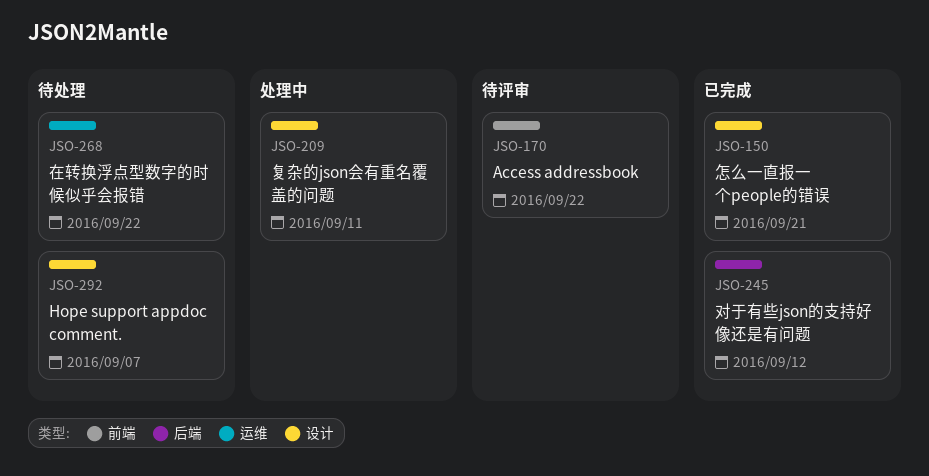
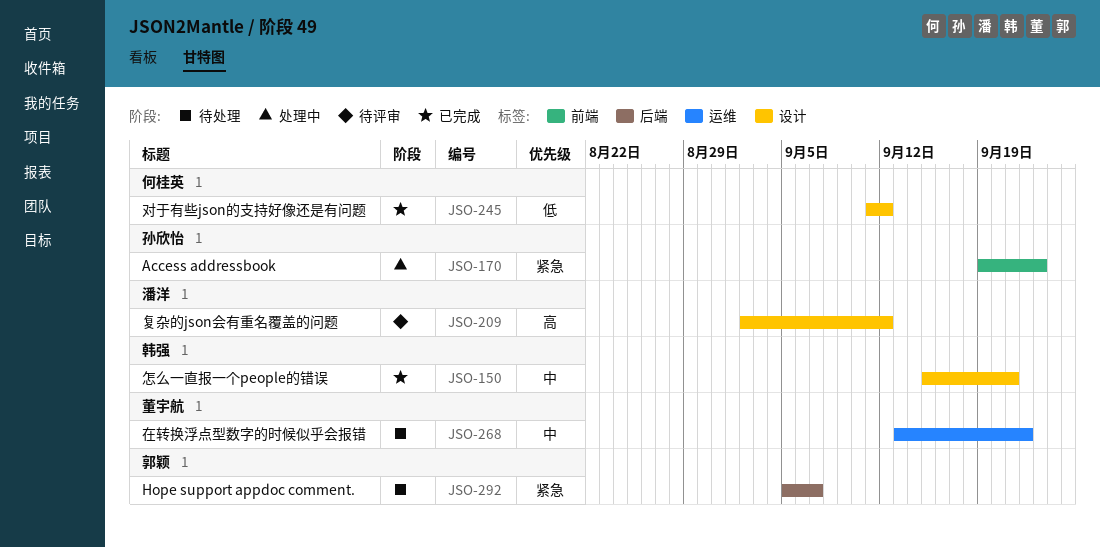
JSO-170, status: 待评审 -> 处理中
JSO-170, due: Sep 22 -> Sep 23
JSO-209, status: 处理中 -> 待评审
JSO-209, due: Sep 11 -> Sep 12
JSO-245, label: 后端 -> 设计
JSO-292, label: 设计 -> 后端

